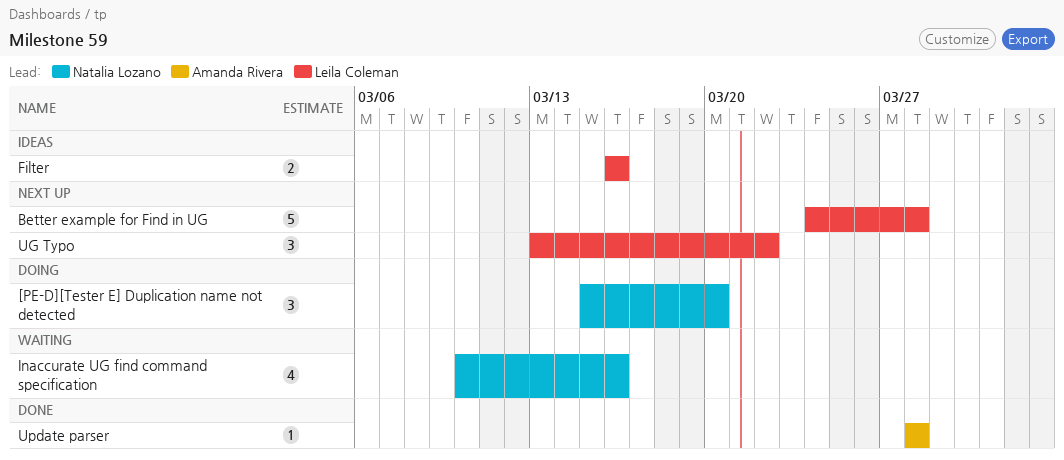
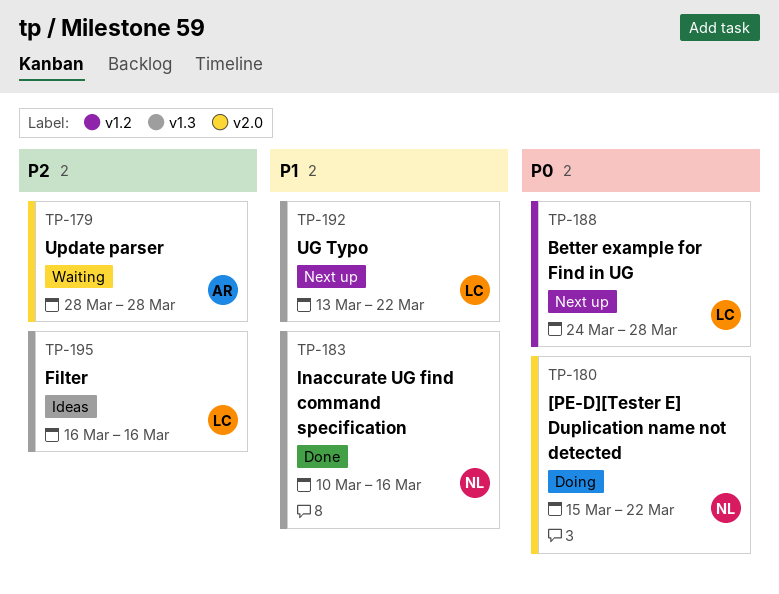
[PE-D][Tester E] Duplication name not detected, due: Mar 20 -> Mar 22
Inaccurate UG find command specification, status: Waiting -> Done
Update parser, status: Done -> Waiting

